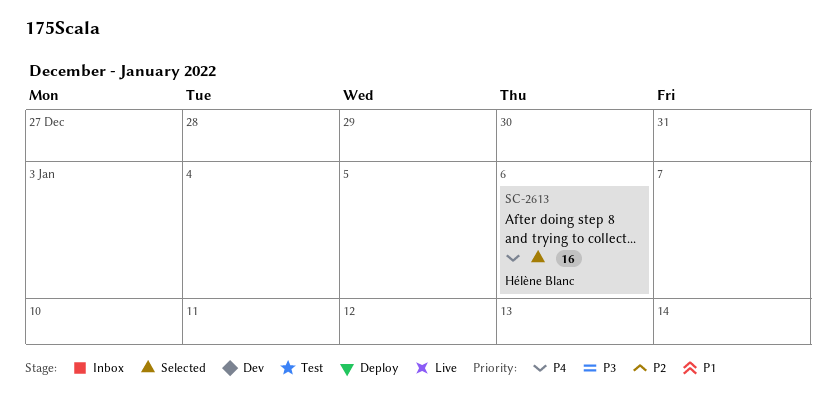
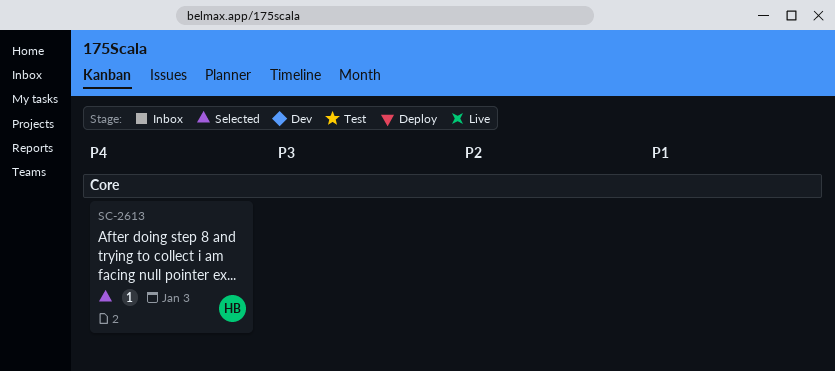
SC-2613, estimate: 16 -> 1
SC-2613, due: Jan 6 -> Jan 3

